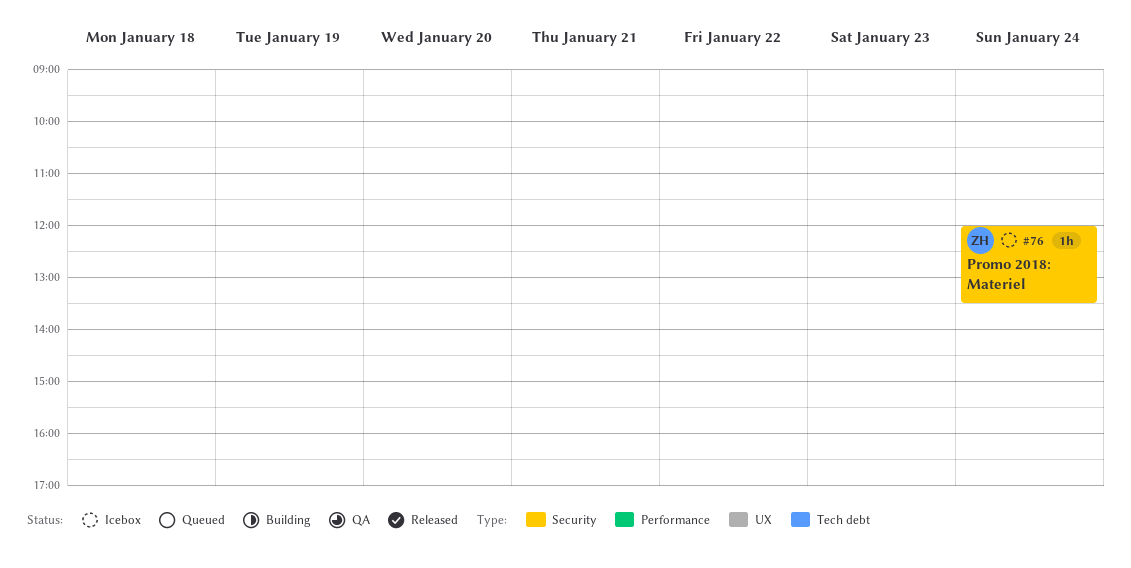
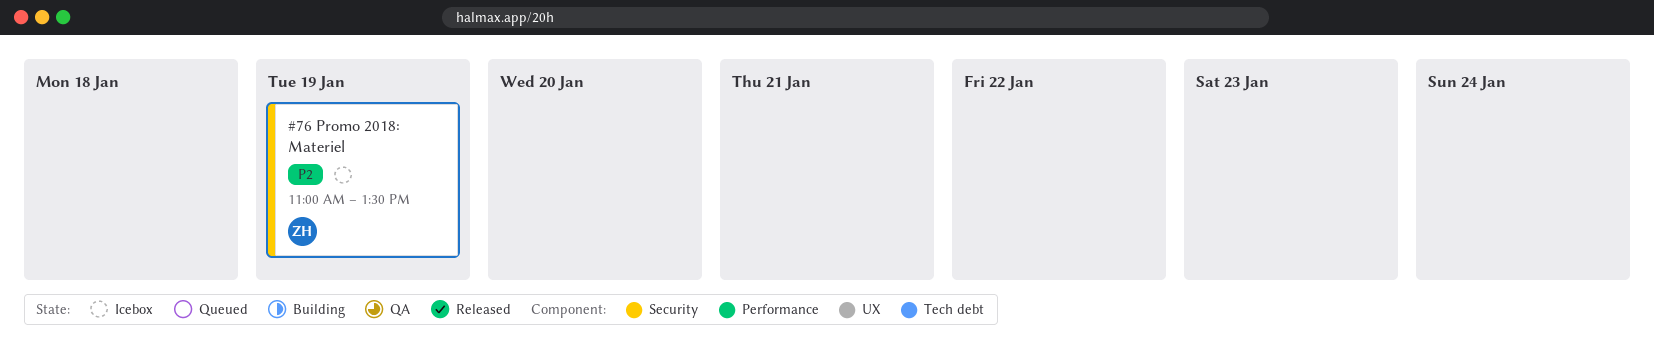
#76, day: Jan 24 -> Jan 19
#76, begins: 12:00 -> 11:00

